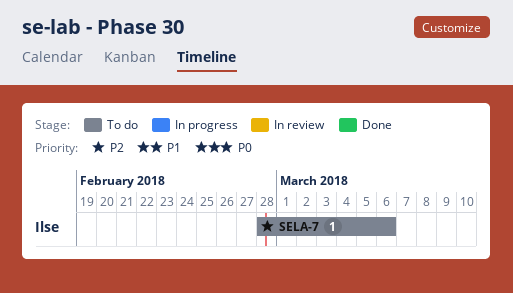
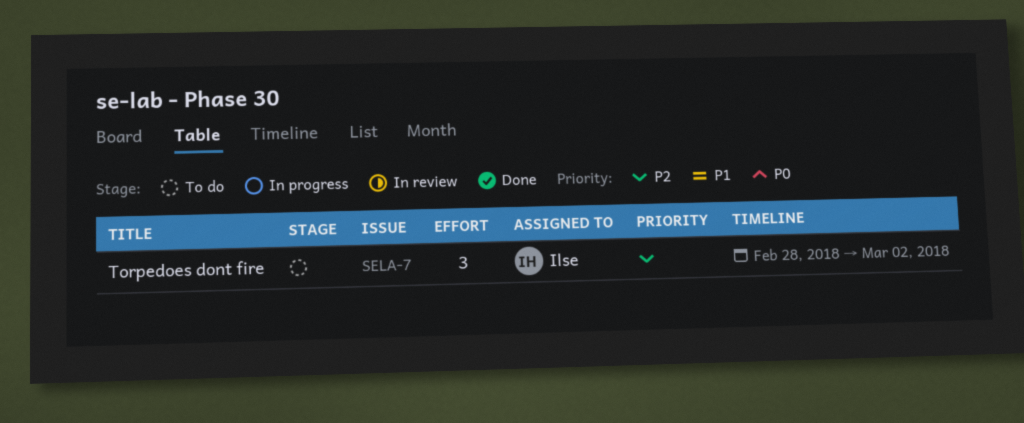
SELA-7, estimate: 1 -> 3
SELA-7, due: Mar 6 -> Mar 2

